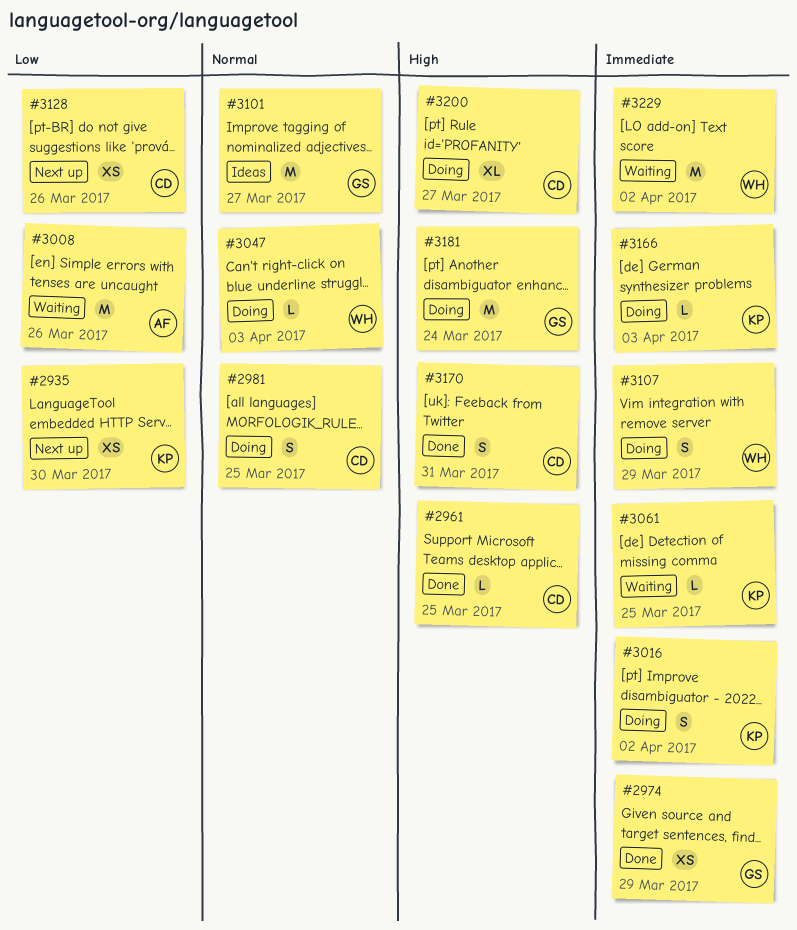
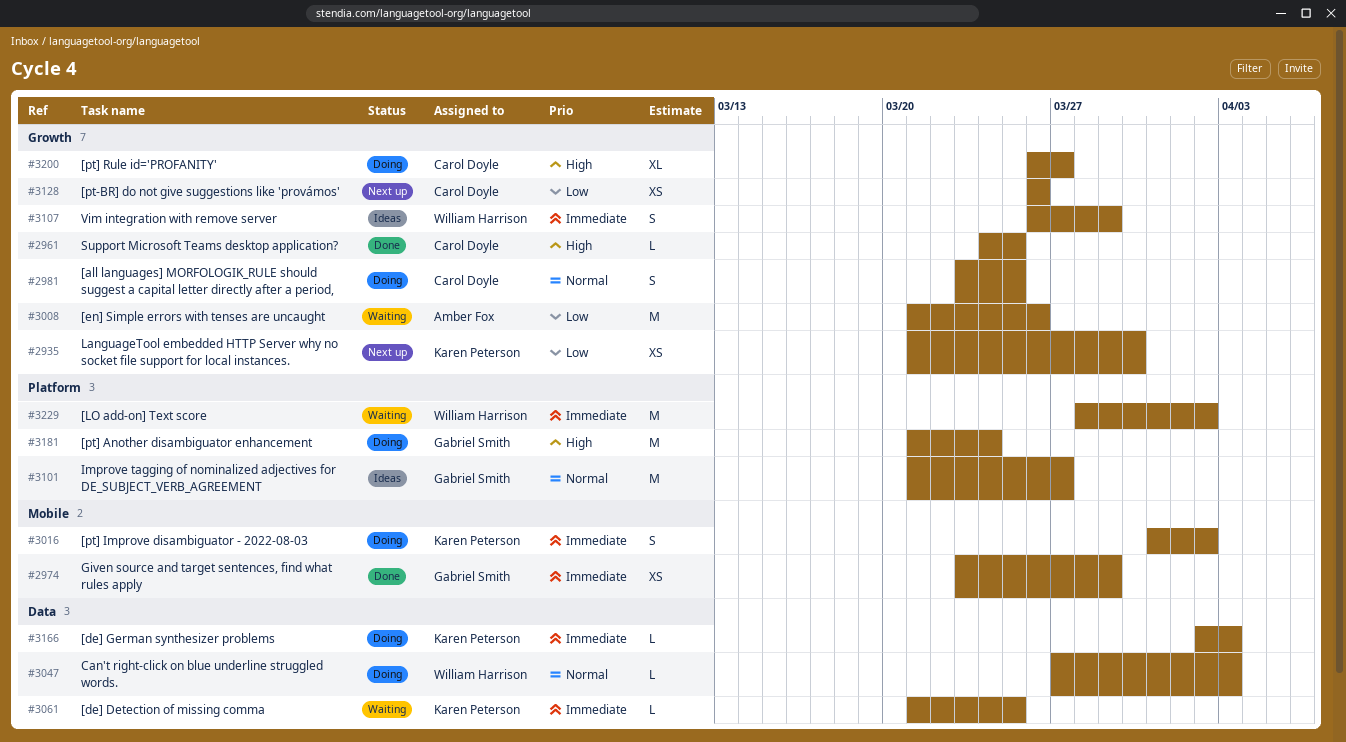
#3107, status: Doing -> Ideas
#3170: present -> none

